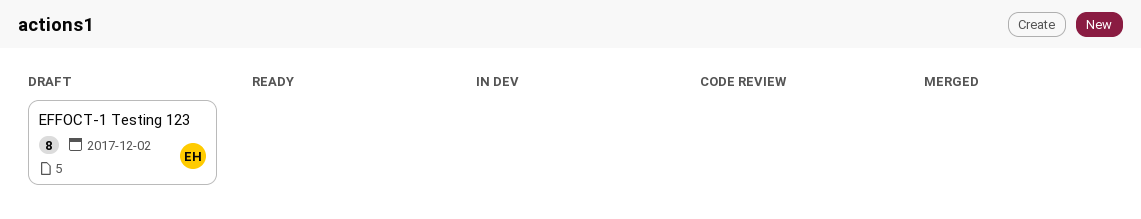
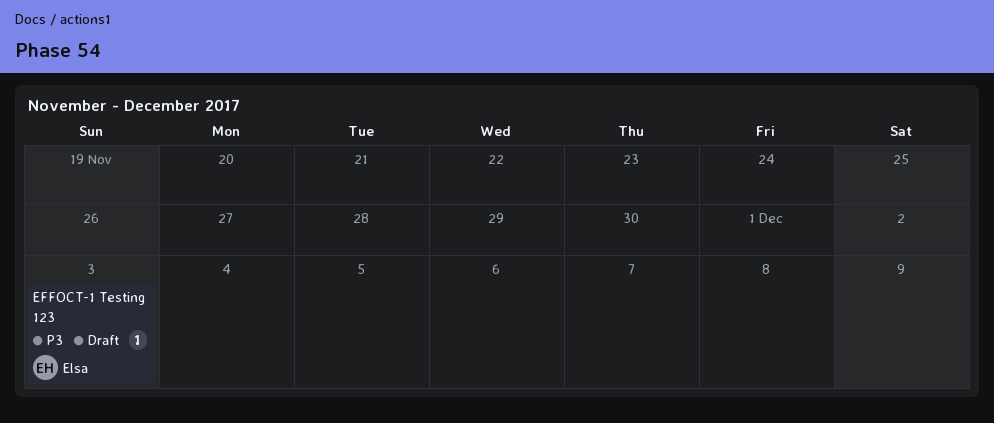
EFFOCT-1 Testing 123, estimate: 8 -> 1
EFFOCT-1 Testing 123, due: Dec 2 -> Dec 3

